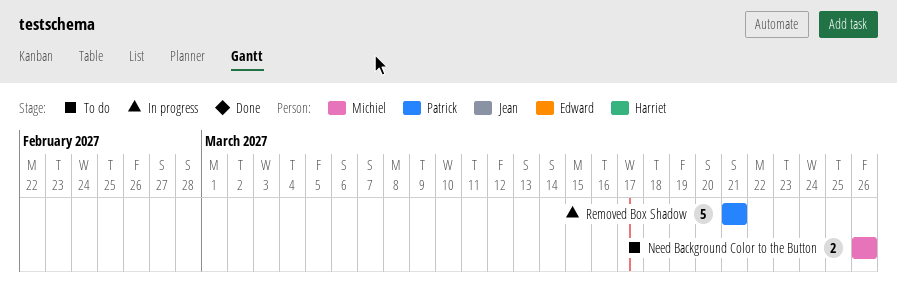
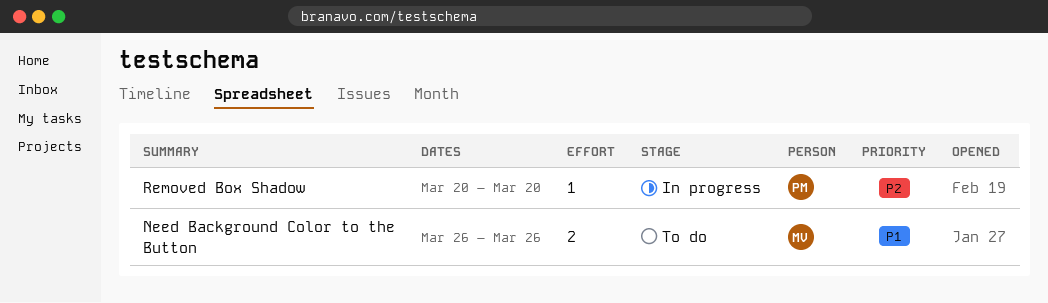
Removed Box Shadow, estimate: 5 -> 1
Removed Box Shadow, start: Mar 21 -> Mar 20
Removed Box Shadow, due: Mar 21 -> Mar 20

